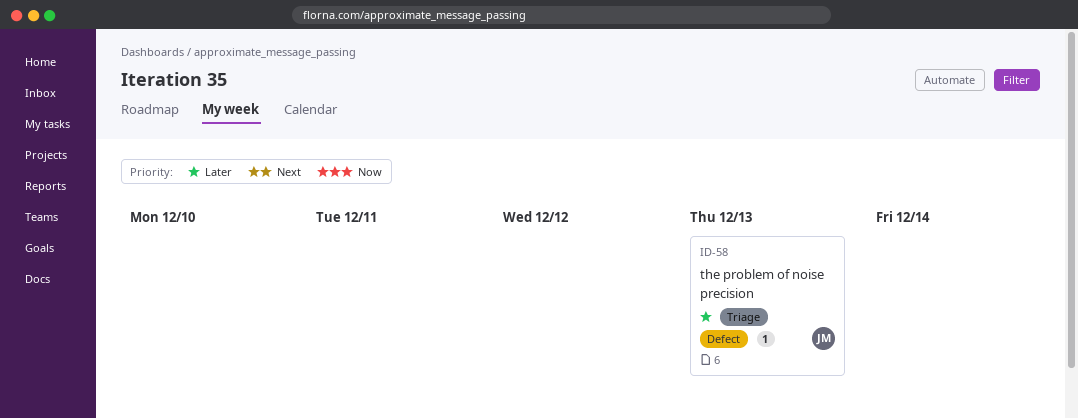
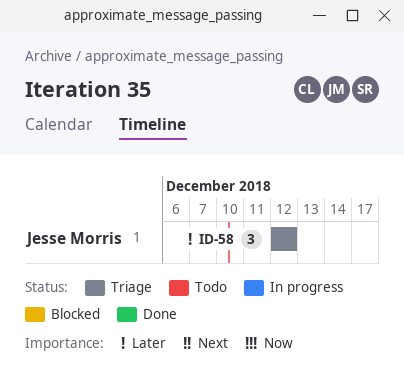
ID-58, estimate: 1 -> 3
ID-58, due: Dec 13 -> Dec 12

